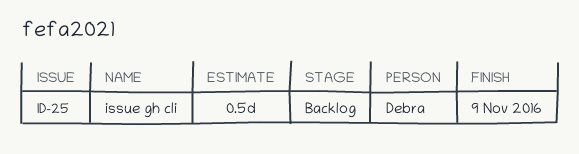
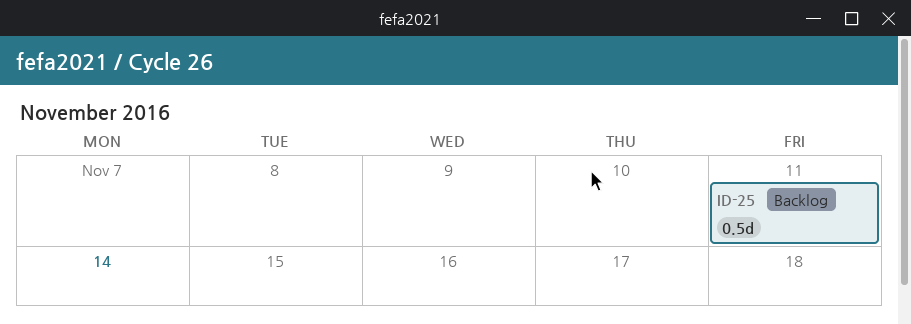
ID-25, due: Nov 9 -> Nov 11

